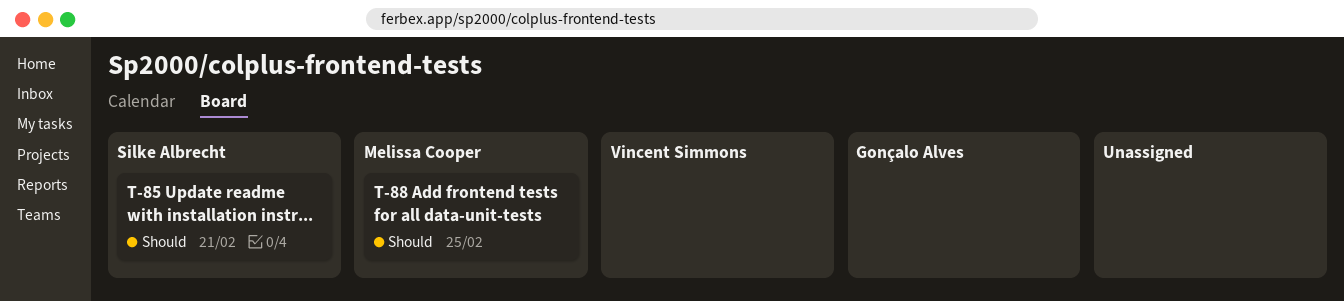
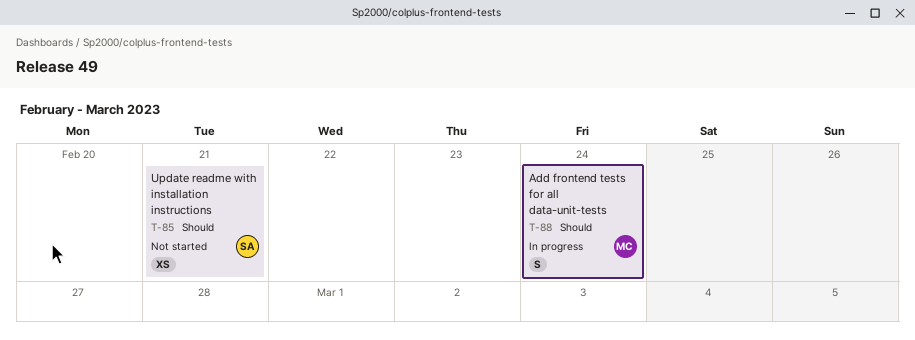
T-88, due: Feb 25 -> Feb 24

